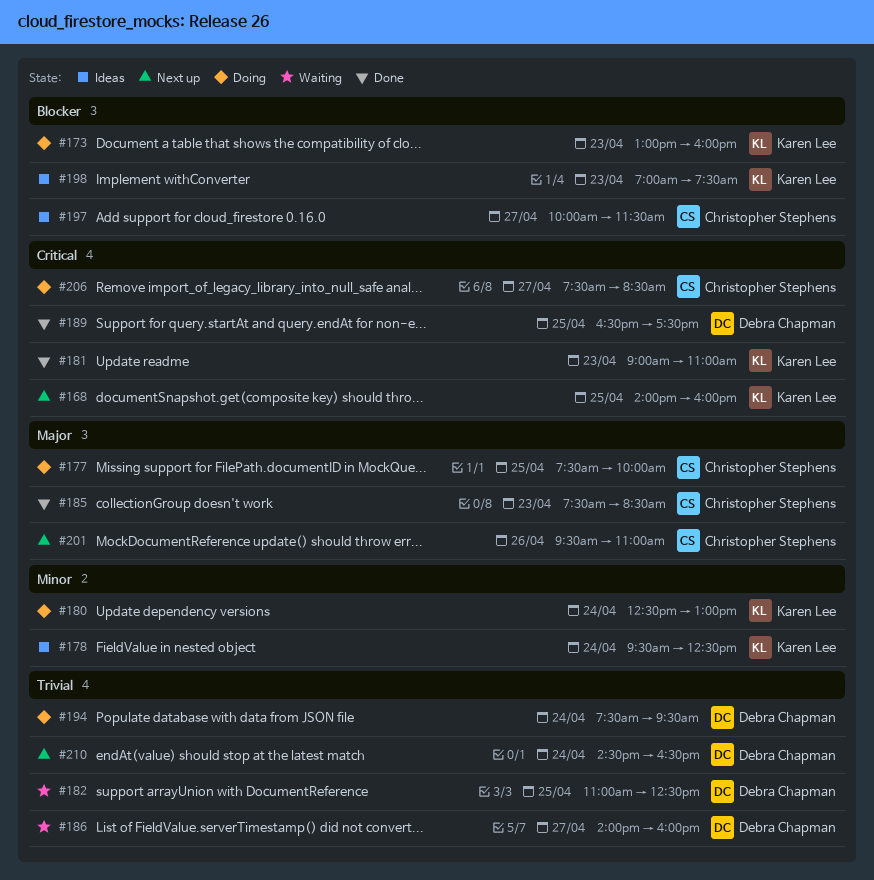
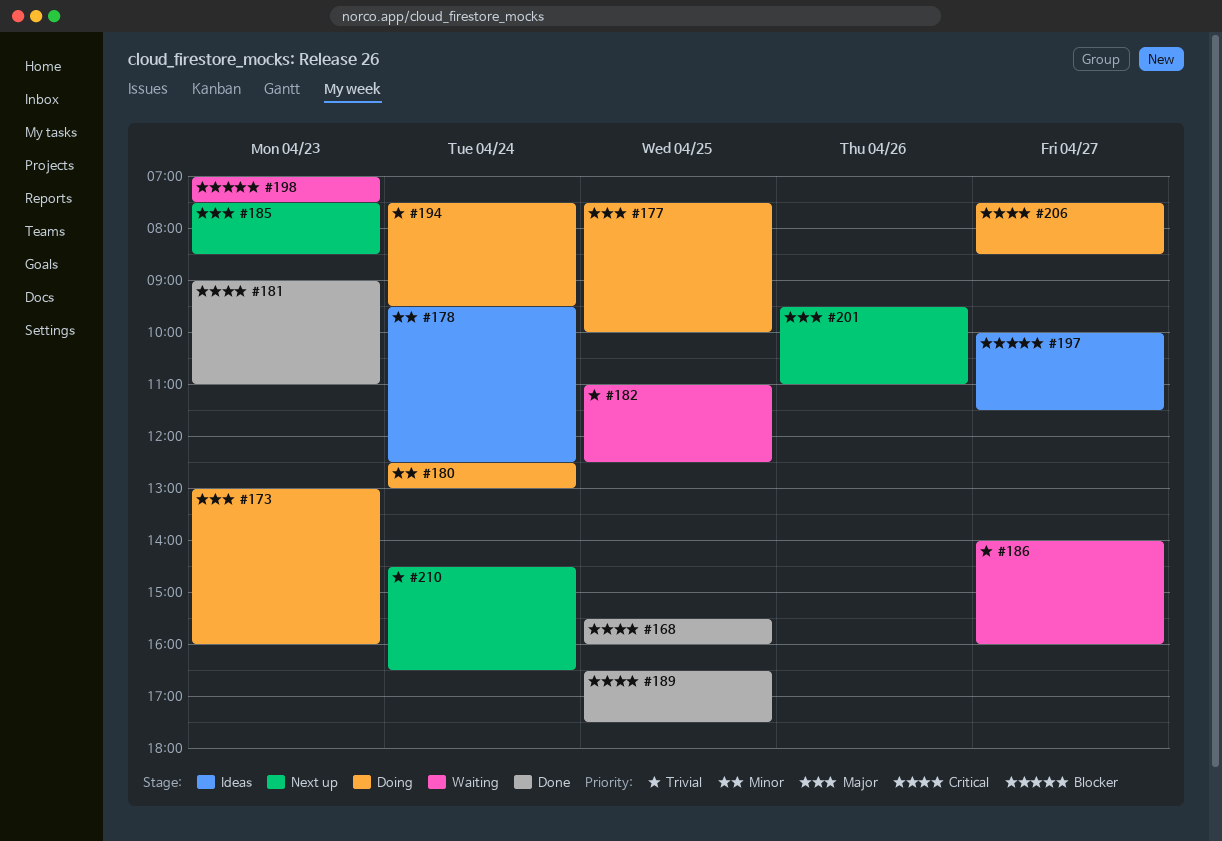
#168, status: Next up -> Done
#168, begins: 14:00 -> 15:30
#173, priority: Blocker -> Major
#185, status: Done -> Next up
#198, status: Ideas -> Waiting

